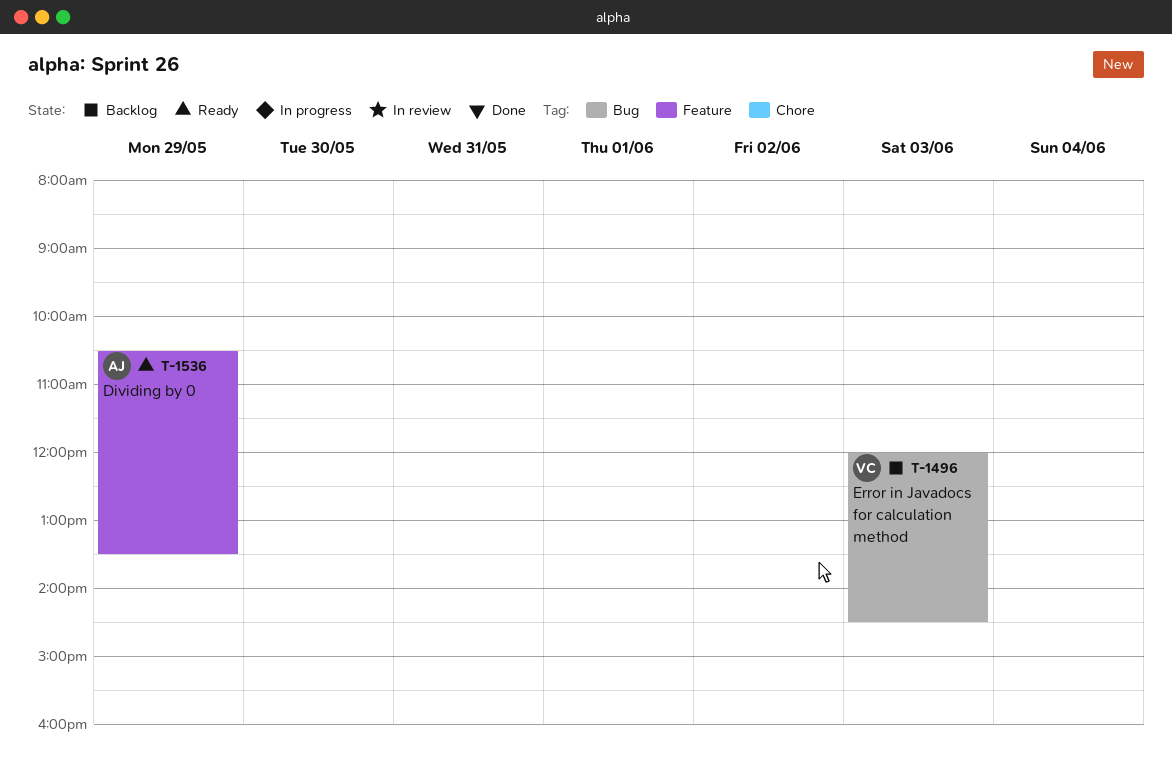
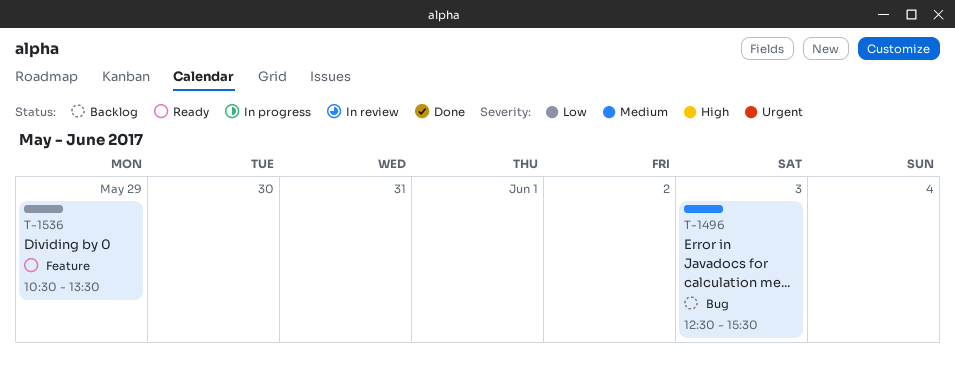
T-1496, begins: 12:00 -> 12:30
T-1496, ends: 14:30 -> 15:30

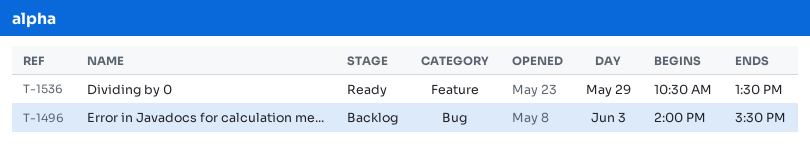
T-1496, begins: 12:30 -> 14:00

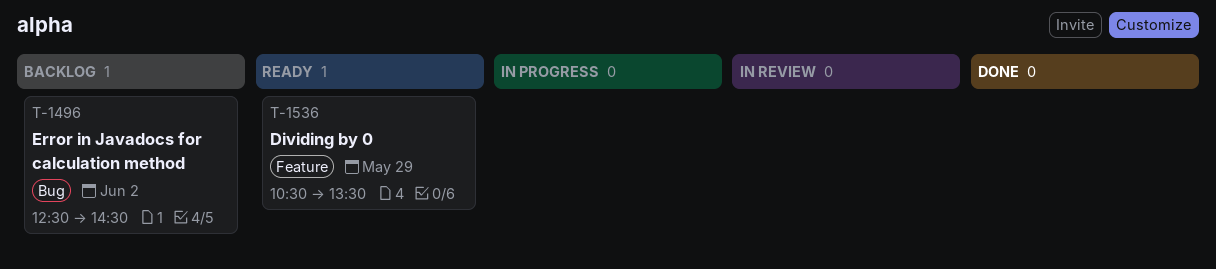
T-1496, day: Jun 3 -> Jun 2
T-1496, begins: 14:00 -> 12:30
T-1496, ends: 15:30 -> 14:30

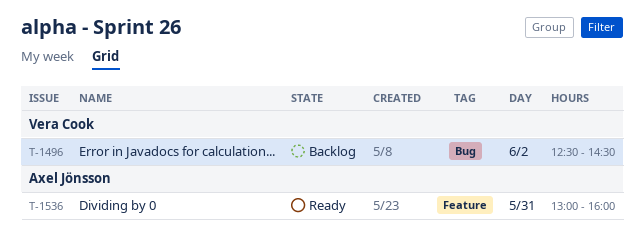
T-1536, day: May 29 -> May 31
T-1536, begins: 10:30 -> 13:00
T-1536, ends: 13:30 -> 16:00

